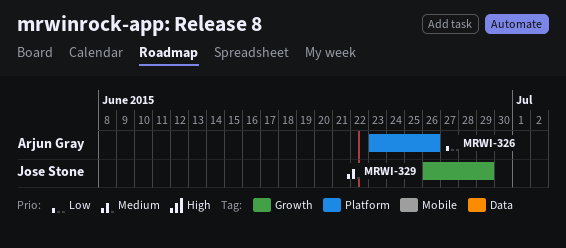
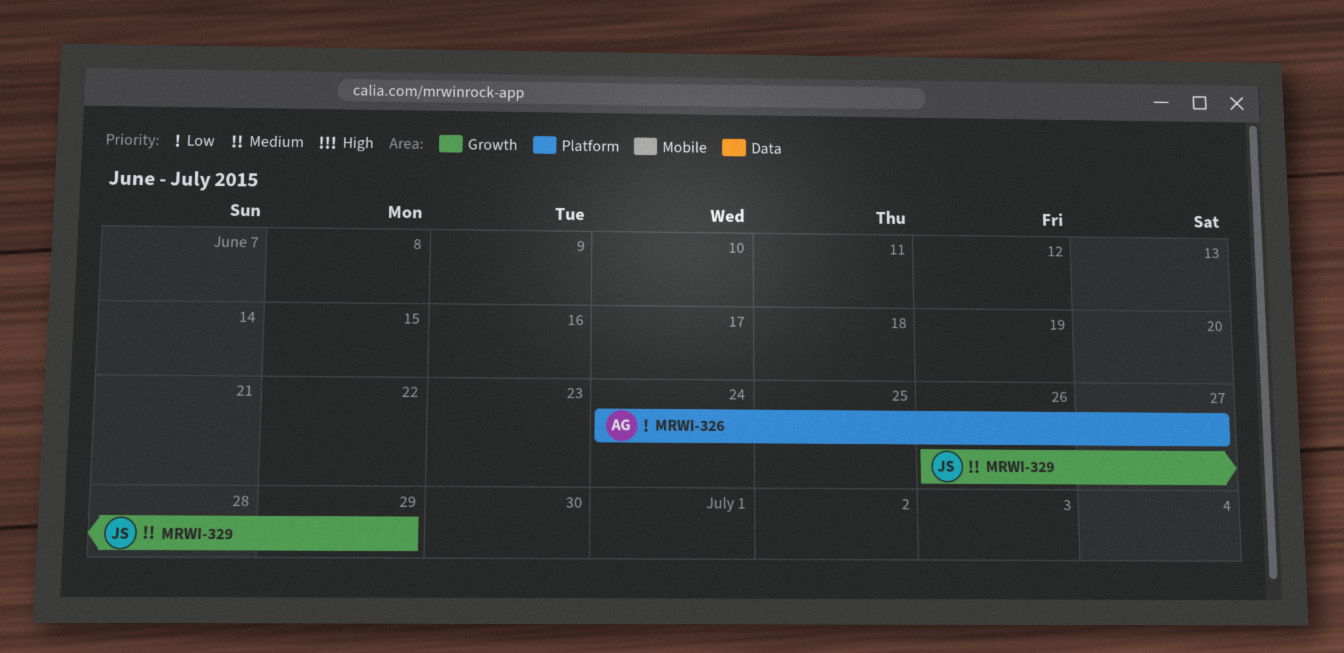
MRWI-326, start: Jun 23 -> Jun 24
MRWI-326, due: Jun 26 -> Jun 27

